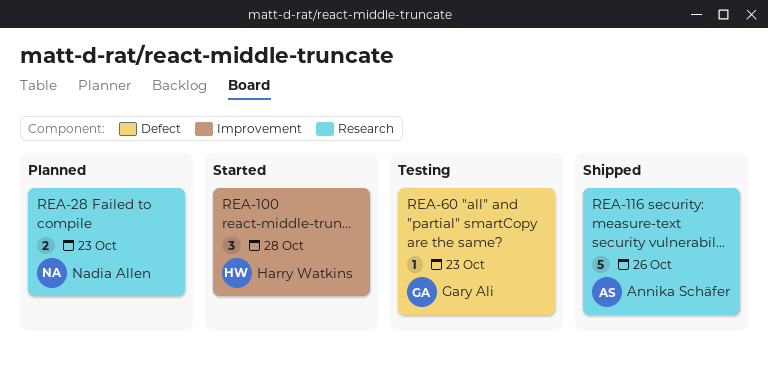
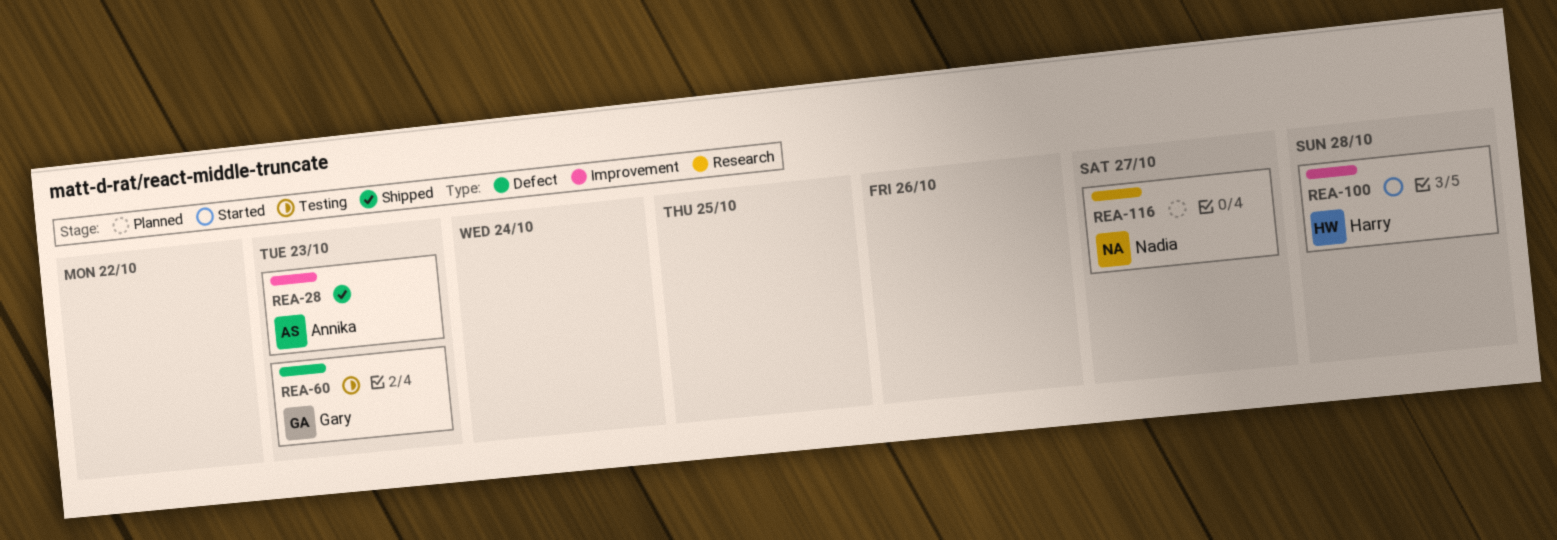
REA-28, status: Planned -> Shipped
REA-28, owner: Nadia Allen -> Annika Schäfer
REA-28, label: Research -> Improvement
REA-116, status: Shipped -> Planned
REA-116, owner: Annika Schäfer -> Nadia Allen
REA-116, due: Oct 26 -> Oct 27

